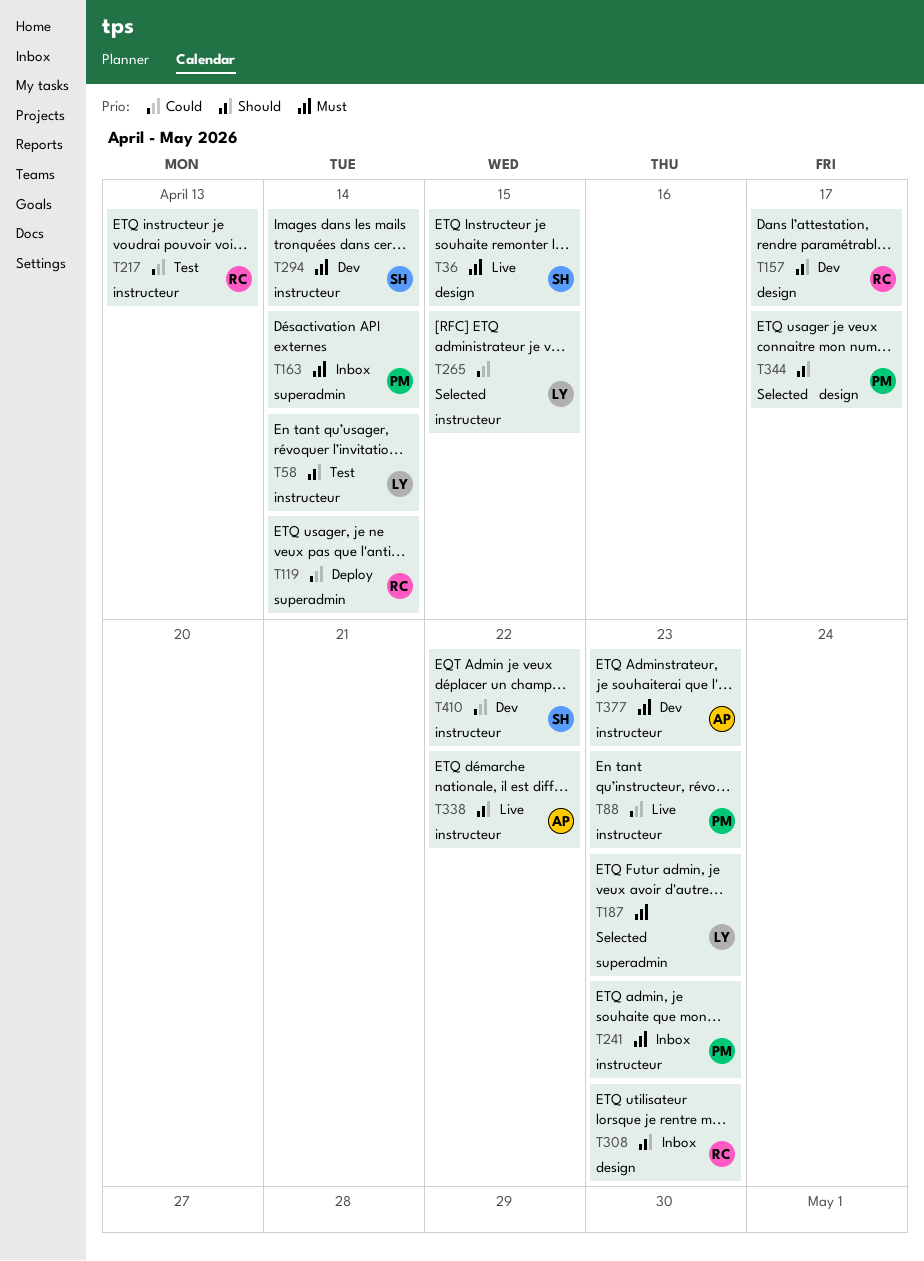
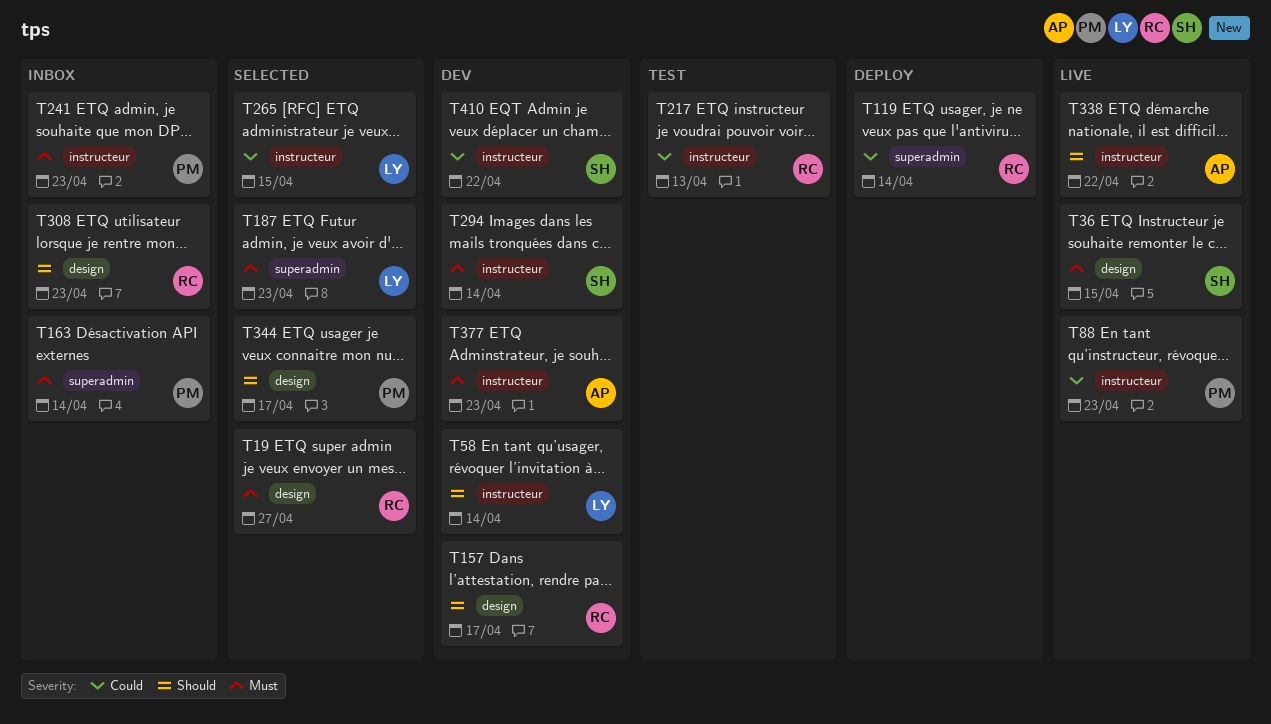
T19: none -> present
T58, status: Test -> Dev

